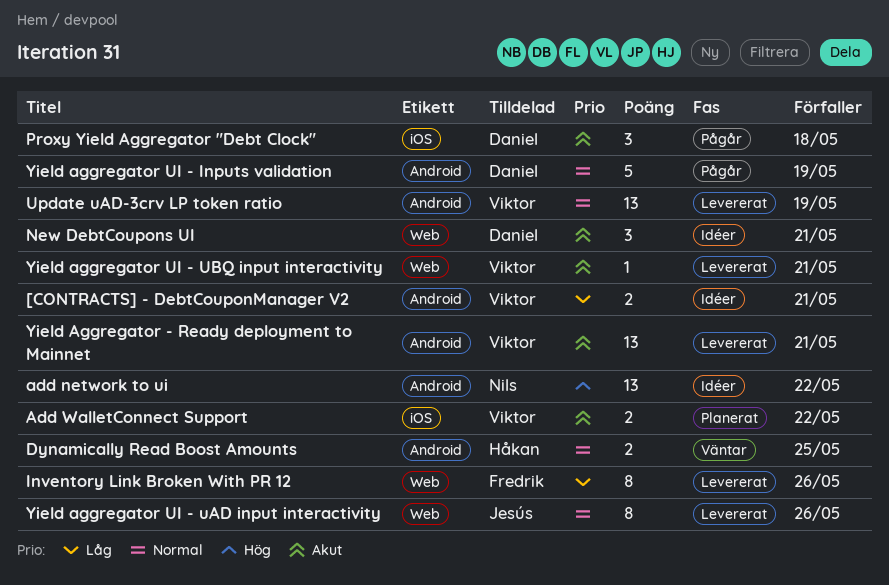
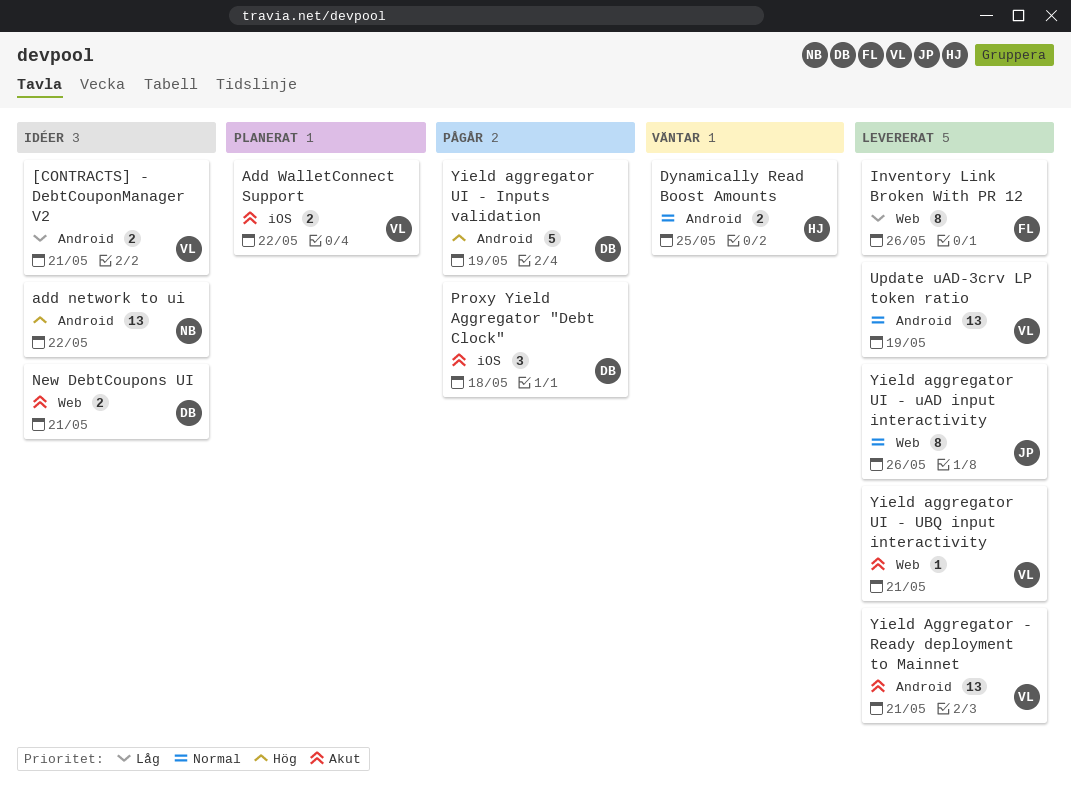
New DebtCoupons UI, estimate: 3 -> 2
Yield aggregator UI - Inputs validation, priority: Normal -> Hög

